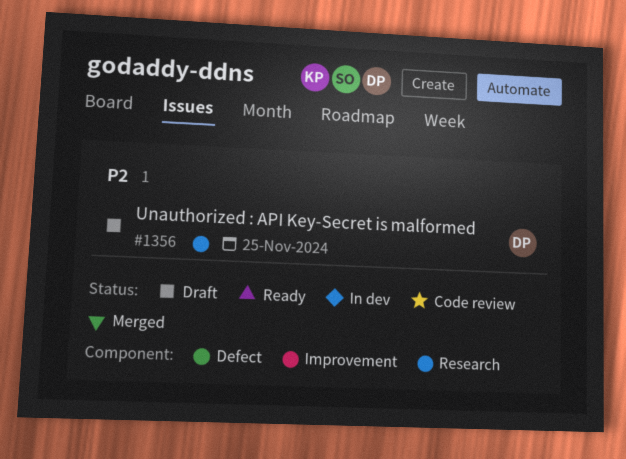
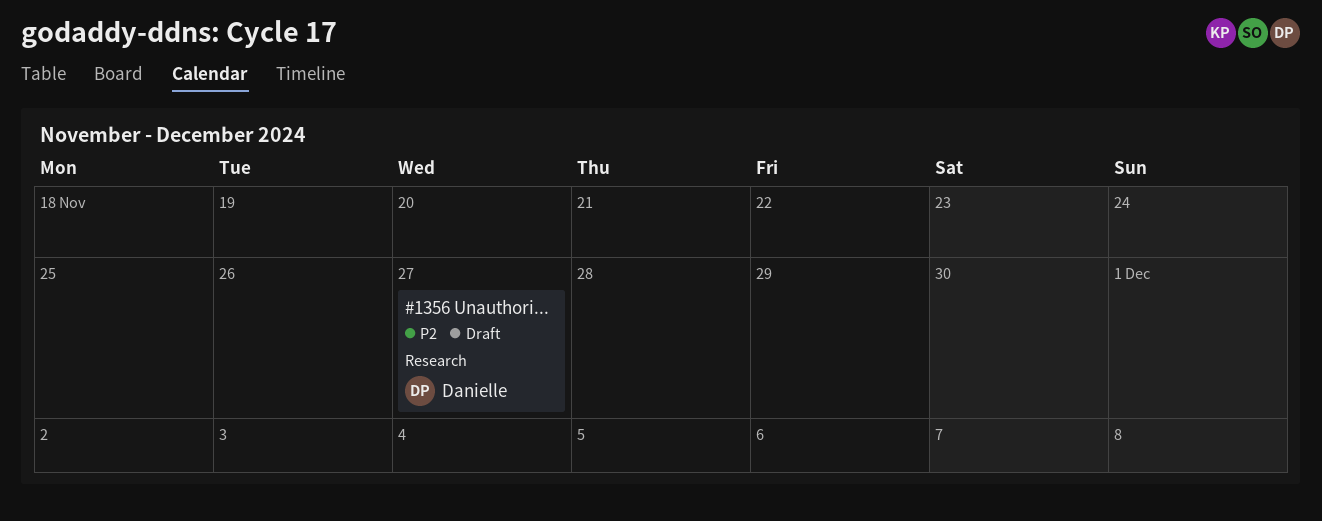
#1356, due: Nov 25 -> Nov 27

